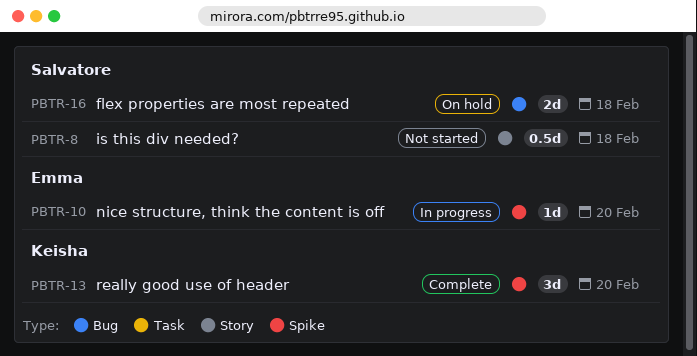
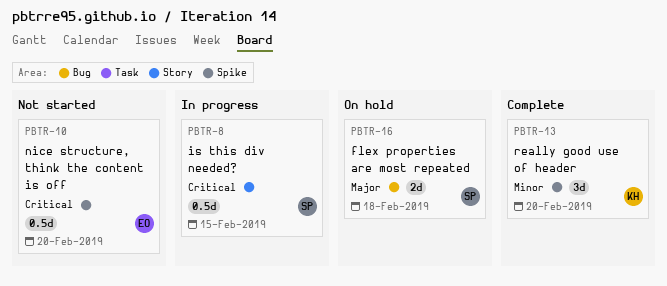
PBTR-8, status: Not started -> In progress
PBTR-8, due: Feb 18 -> Feb 15
PBTR-10, status: In progress -> Not started
PBTR-10, estimate: 1d -> 0.5d

